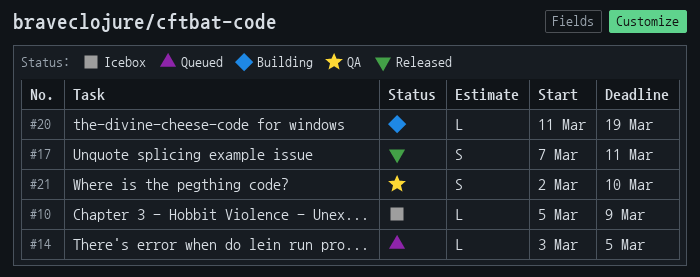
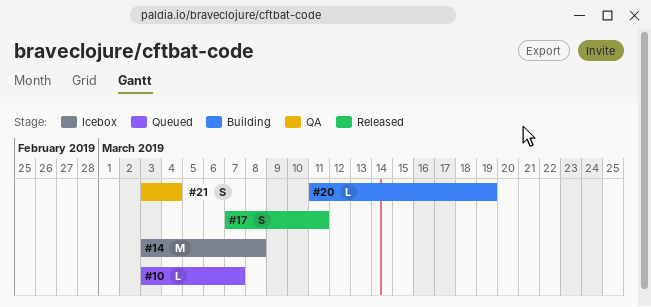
#10, status: Icebox -> Queued
#10, start: Mar 5 -> Mar 3
#10, due: Mar 9 -> Mar 7
#14, status: Queued -> Icebox
#14, estimate: L -> M
#14, due: Mar 5 -> Mar 8
#21, start: Mar 2 -> Mar 3
#21, due: Mar 10 -> Mar 4

